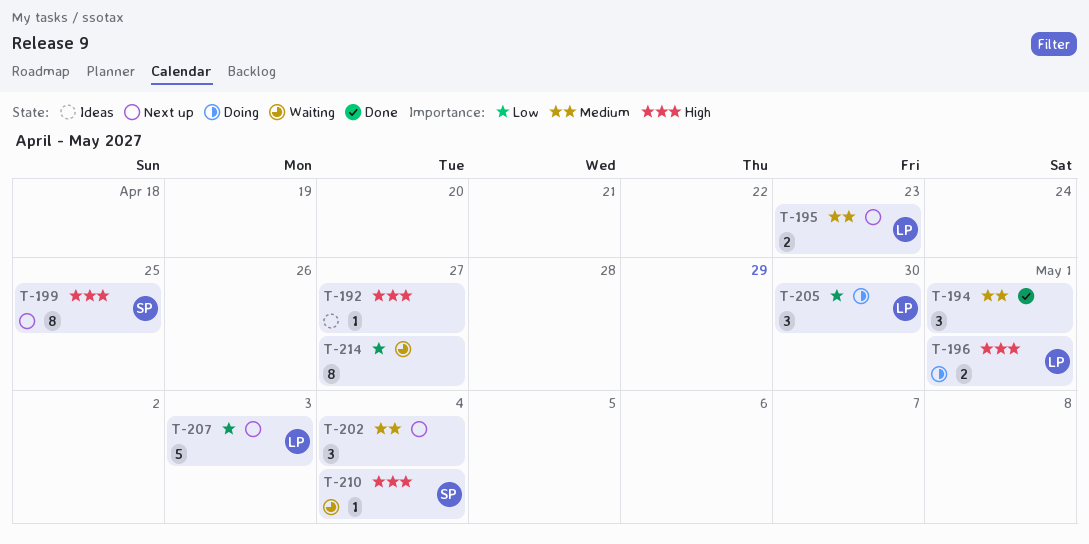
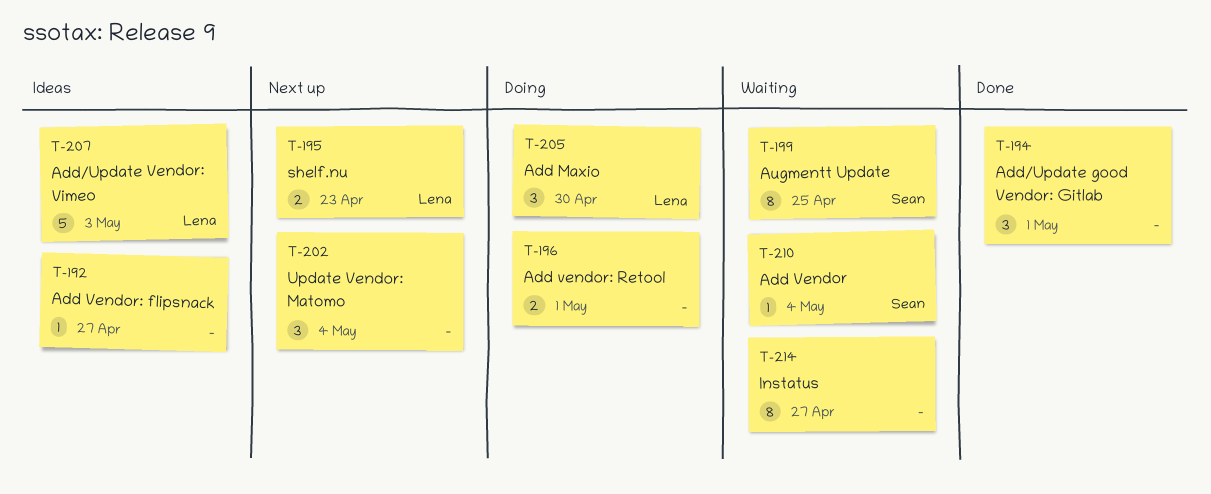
T-196, owner: Lena -> none
T-199, status: Next up -> Waiting
T-207, status: Next up -> Ideas

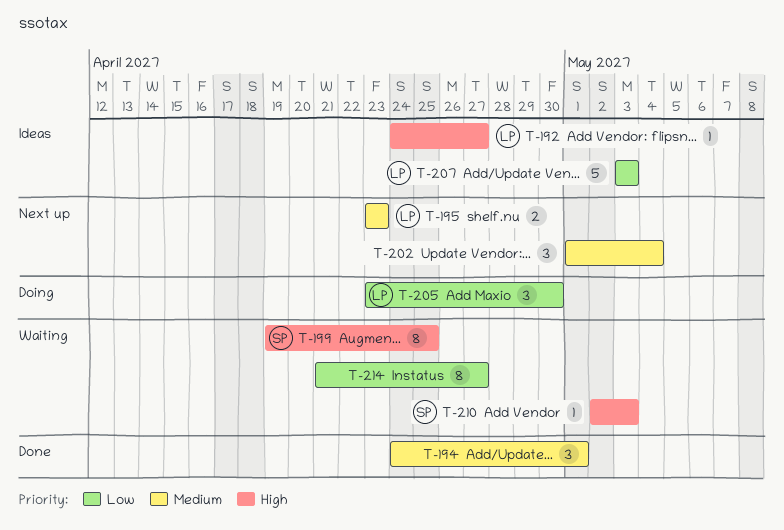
T-192, owner: none -> Lena
T-196: present -> none
T-210, due: May 4 -> May 3

